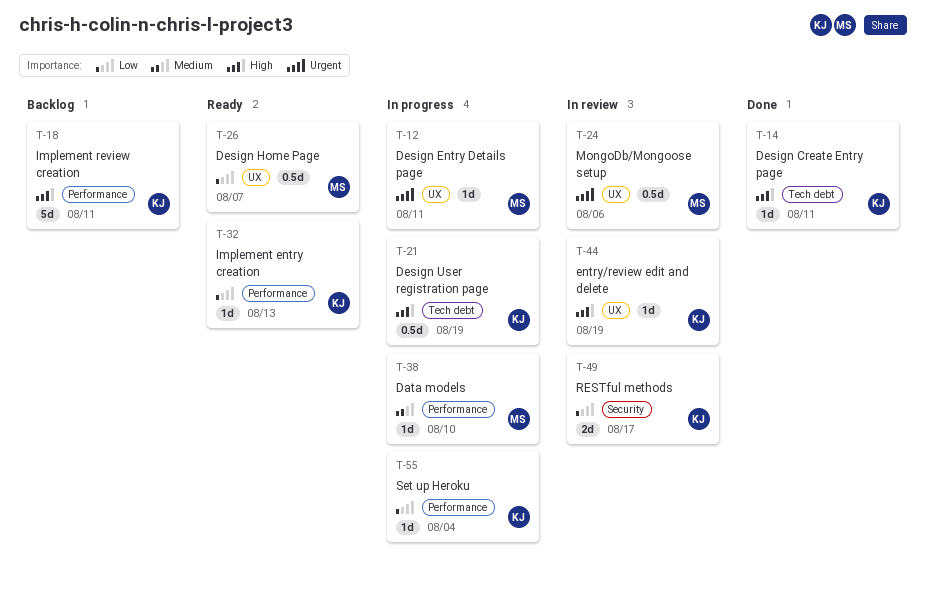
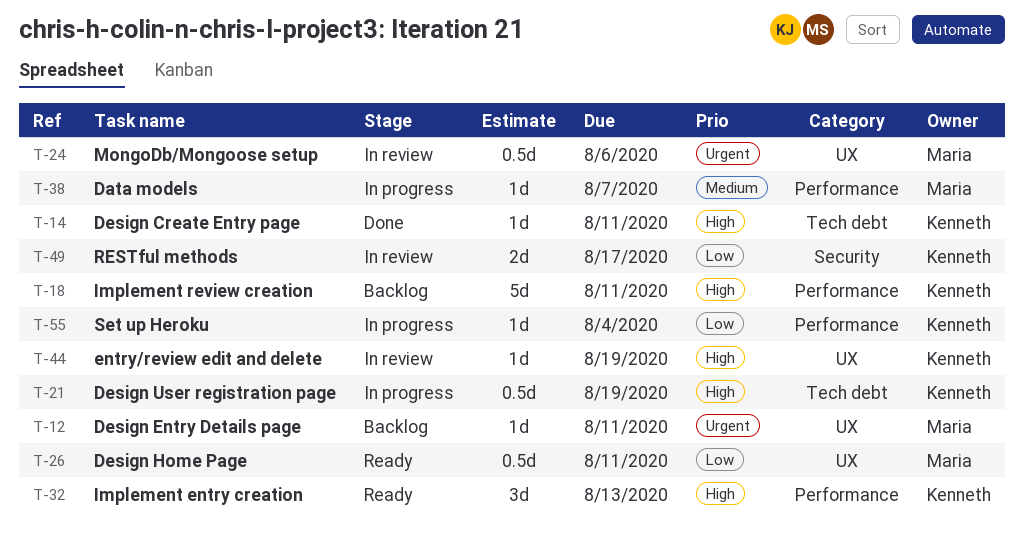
T-12, status: In progress -> Backlog
T-26, due: Aug 7 -> Aug 11
T-32, priority: Low -> High
T-32, estimate: 1d -> 3d
T-38, due: Aug 10 -> Aug 7

